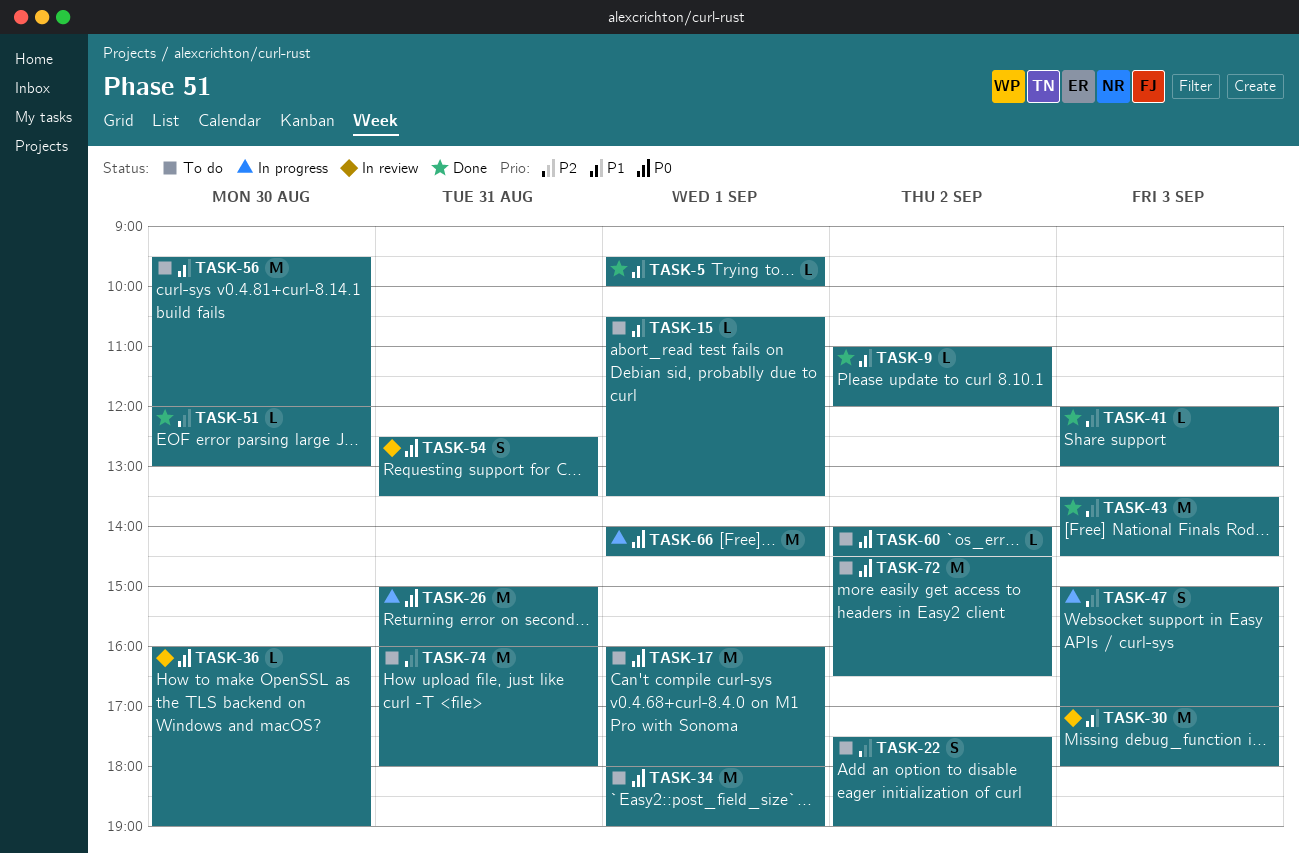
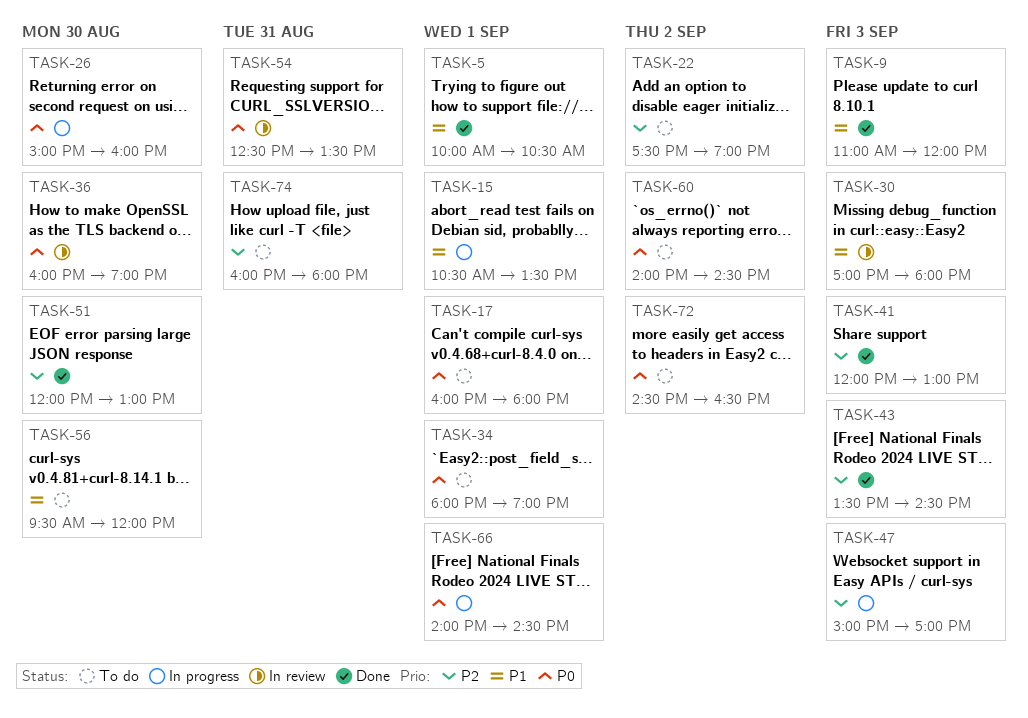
TASK-5, begins: 09:30 -> 10:00
TASK-5, ends: 10:00 -> 10:30
TASK-9, day: Sep 2 -> Sep 3
TASK-15, status: To do -> In progress
TASK-26, day: Aug 31 -> Aug 30

